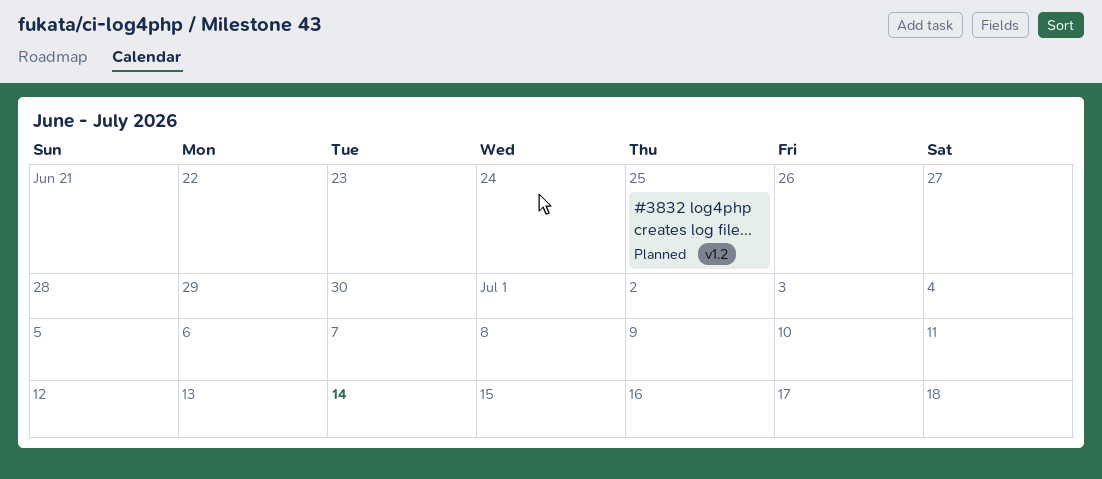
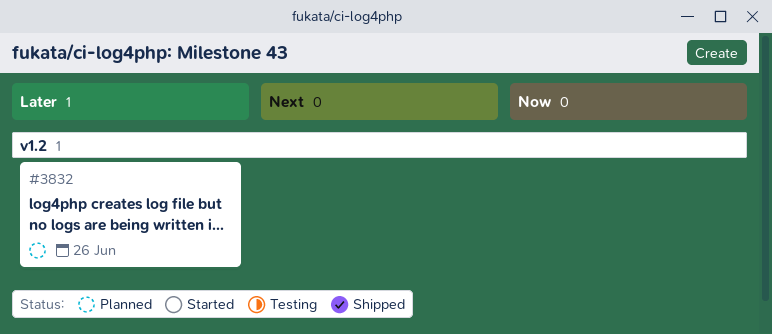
#3832, due: Jun 25 -> Jun 26

